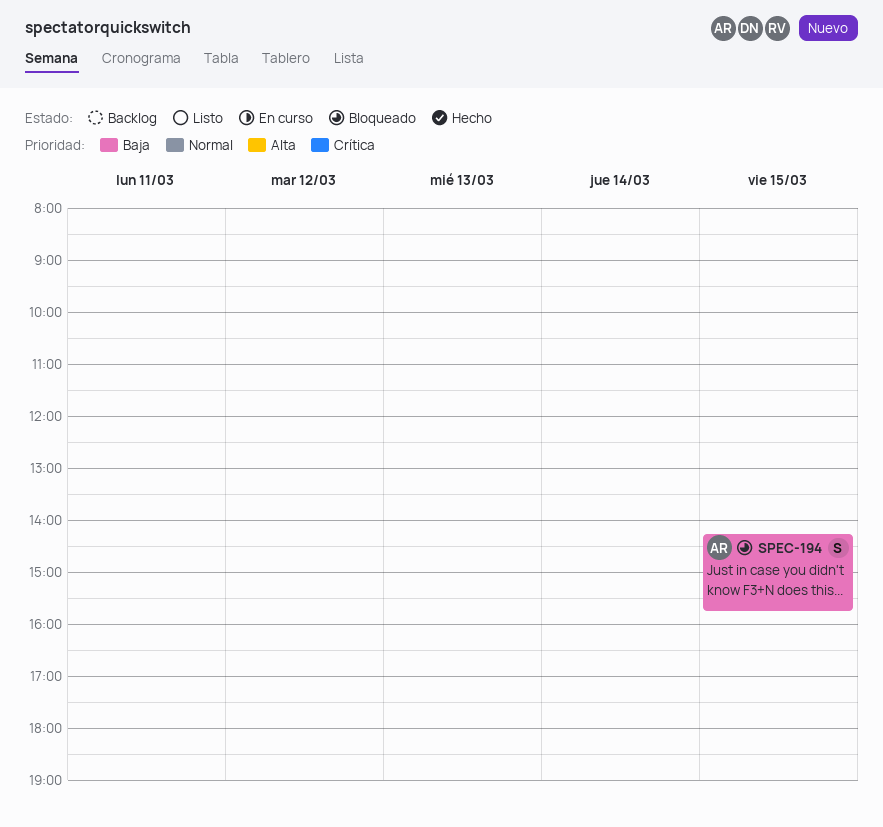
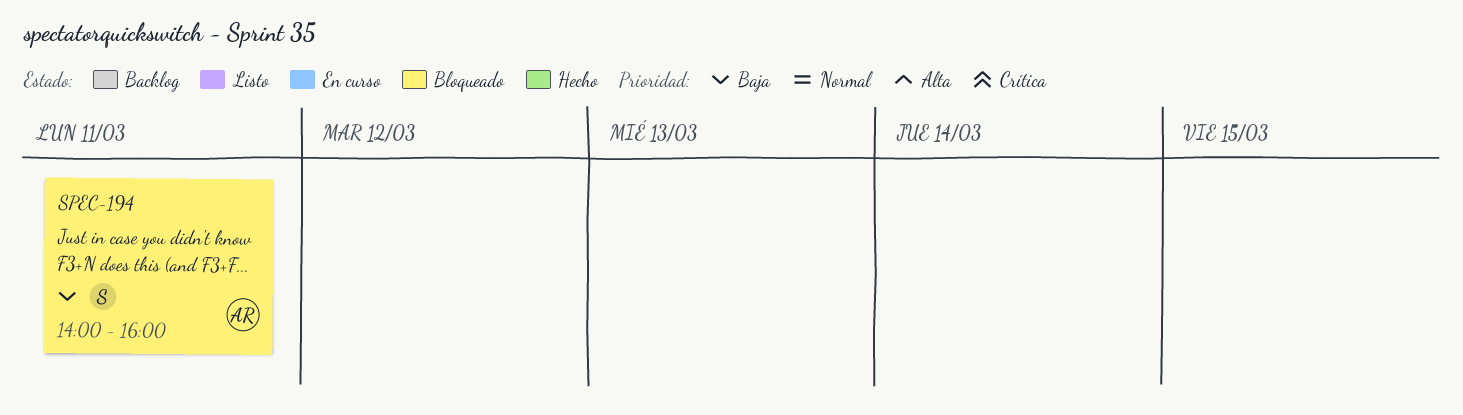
SPEC-194, day: Mar 15 -> Mar 11
SPEC-194, begins: 14:15 -> 14:00
SPEC-194, ends: 15:45 -> 16:00

